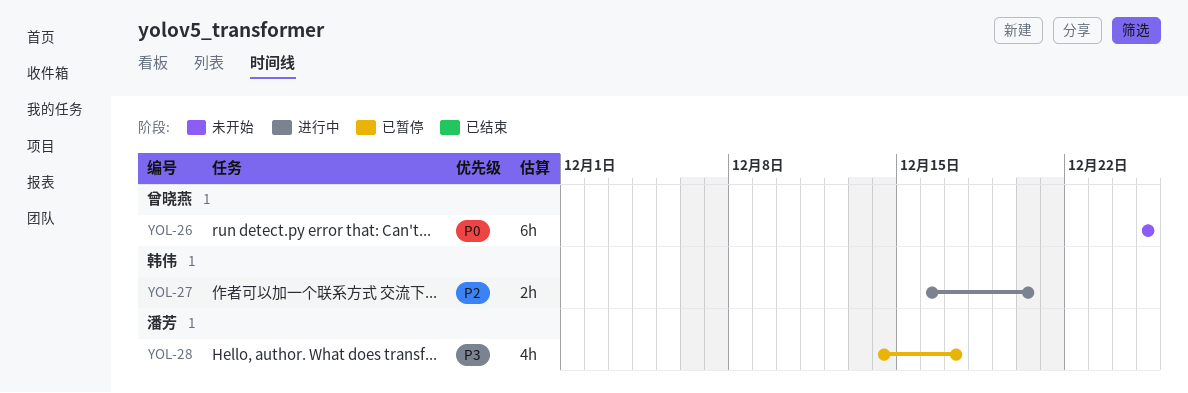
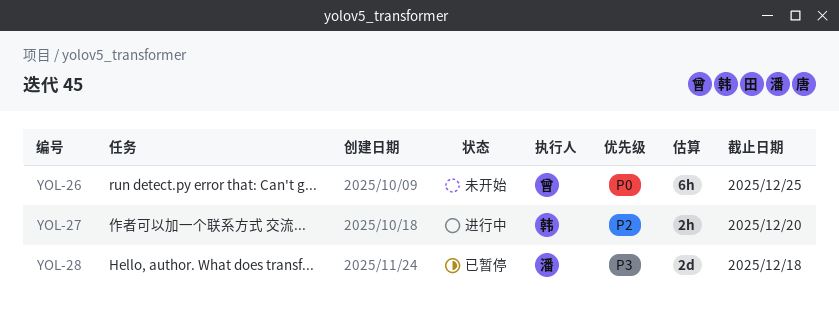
YOL-28, estimate: 4h -> 2d
YOL-28, due: Dec 17 -> Dec 18

